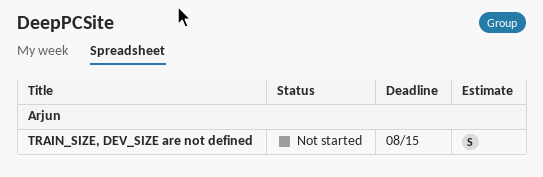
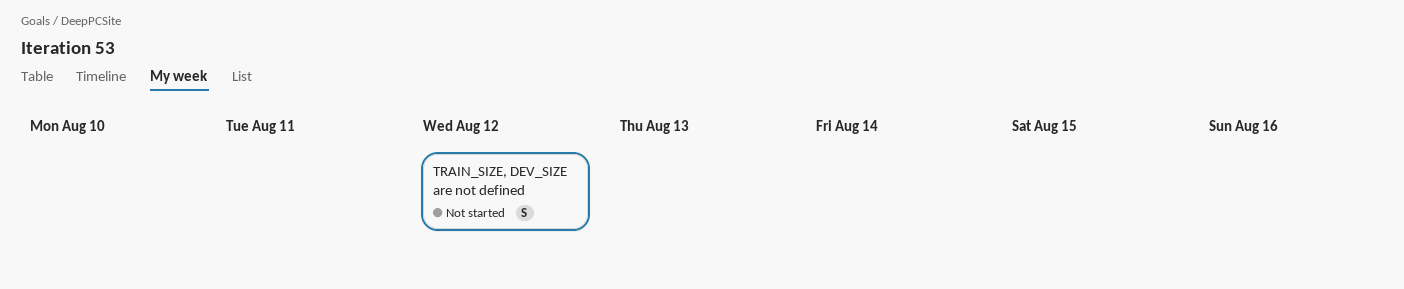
TRAIN_SIZE, DEV_SIZE are not defined, due: Aug 15 -> Aug 12

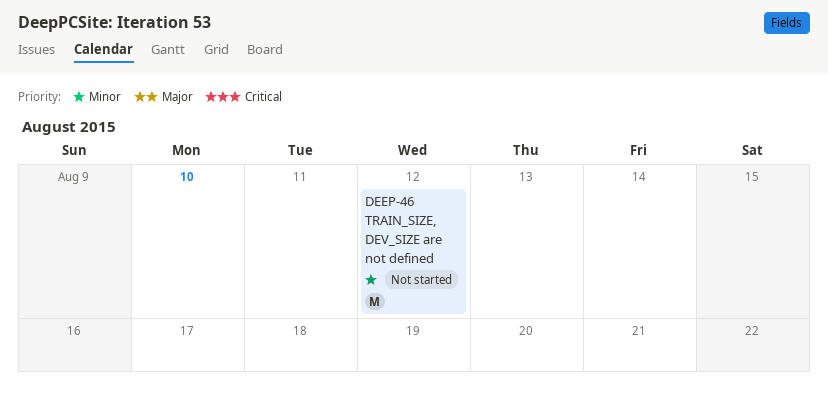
TRAIN_SIZE, DEV_SIZE are not defined, estimate: S -> M

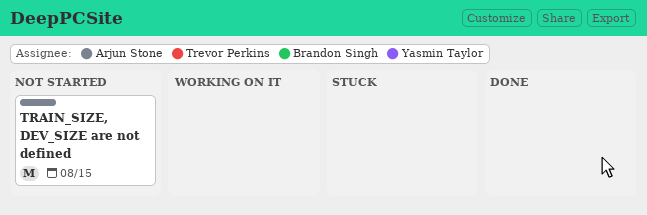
TRAIN_SIZE, DEV_SIZE are not defined, due: Aug 12 -> Aug 15

